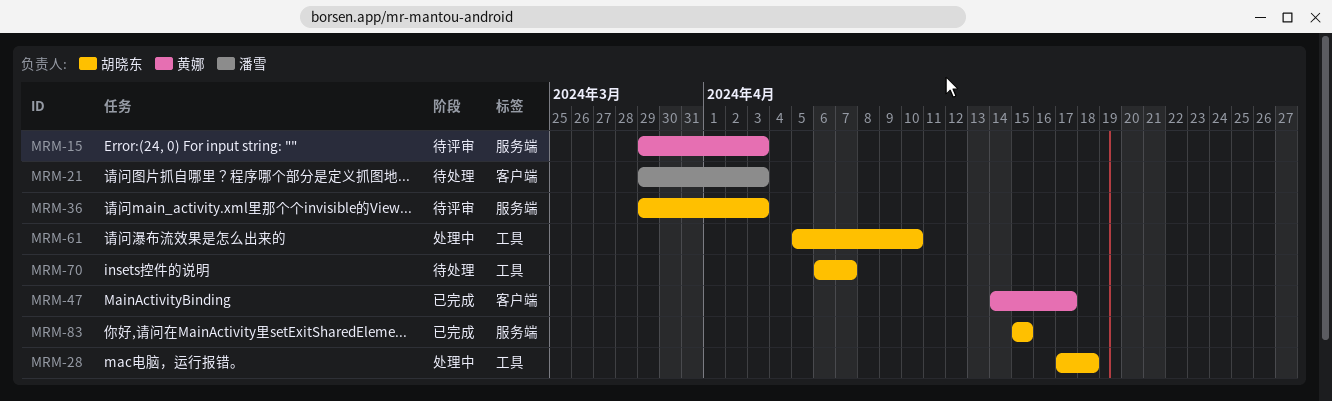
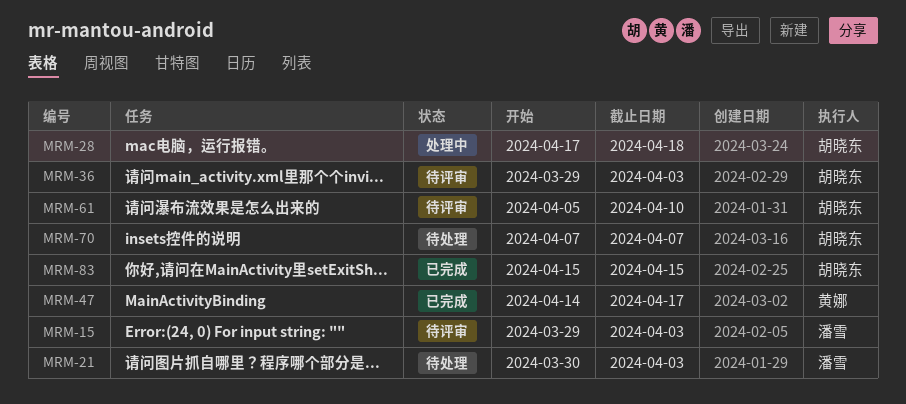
MRM-15, owner: 黄娜 -> 潘雪
MRM-21, start: Mar 29 -> Mar 30
MRM-61, status: 处理中 -> 待评审
MRM-70, start: Apr 6 -> Apr 7

